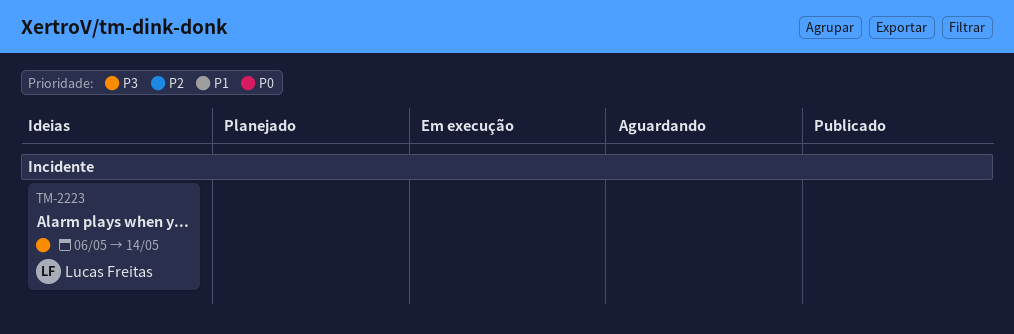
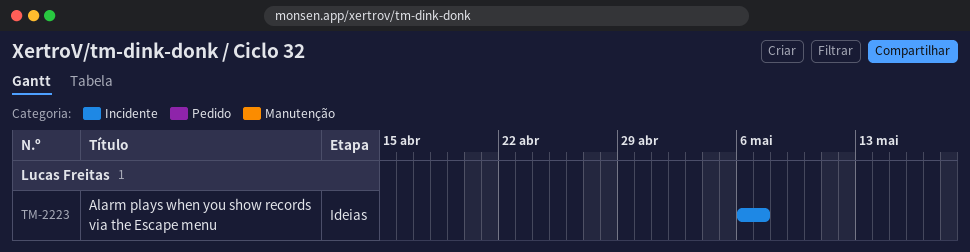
TM-2223, due: May 14 -> May 7

